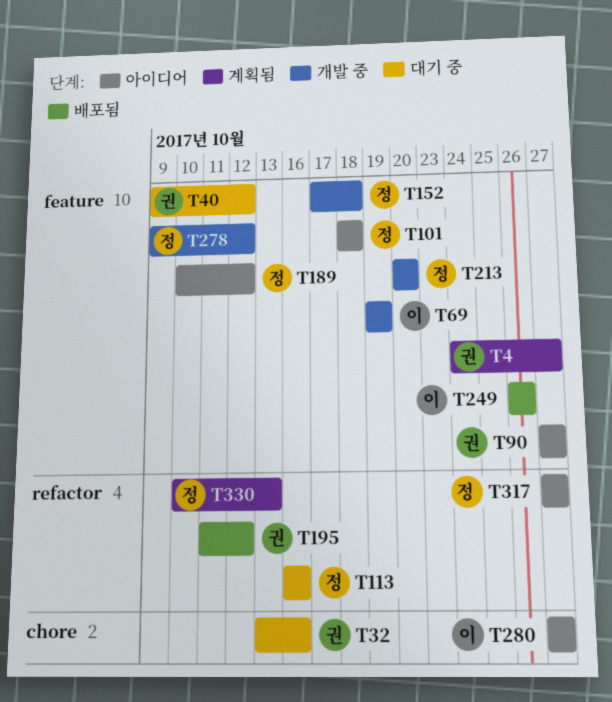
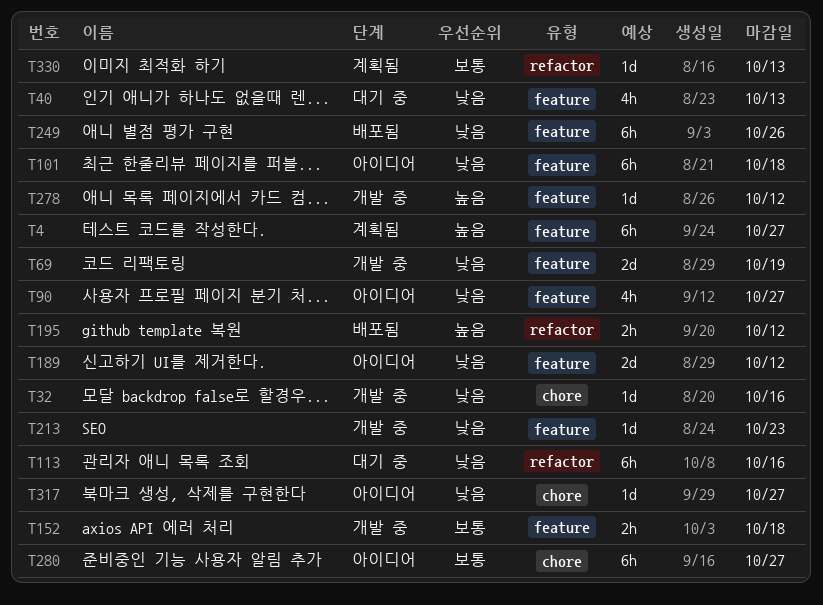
T32, status: 대기 중 -> 개발 중
T40, due: Oct 12 -> Oct 13
T213, due: Oct 20 -> Oct 23
T317, label: refactor -> chore

